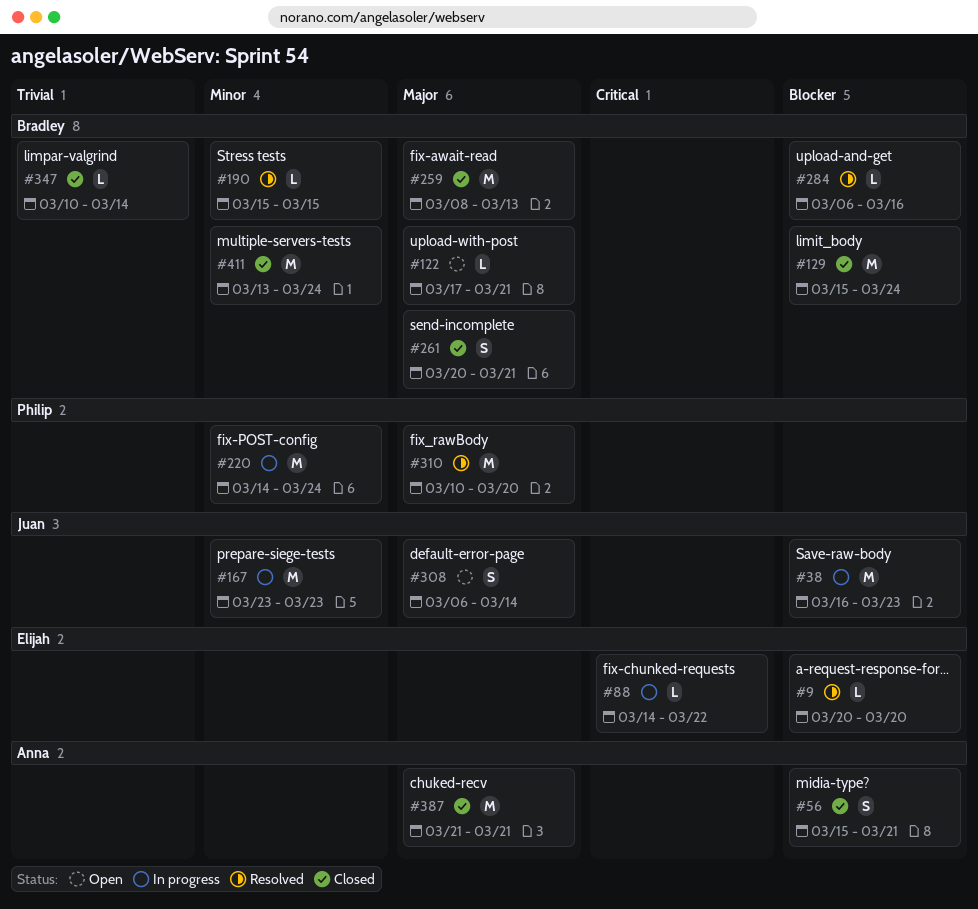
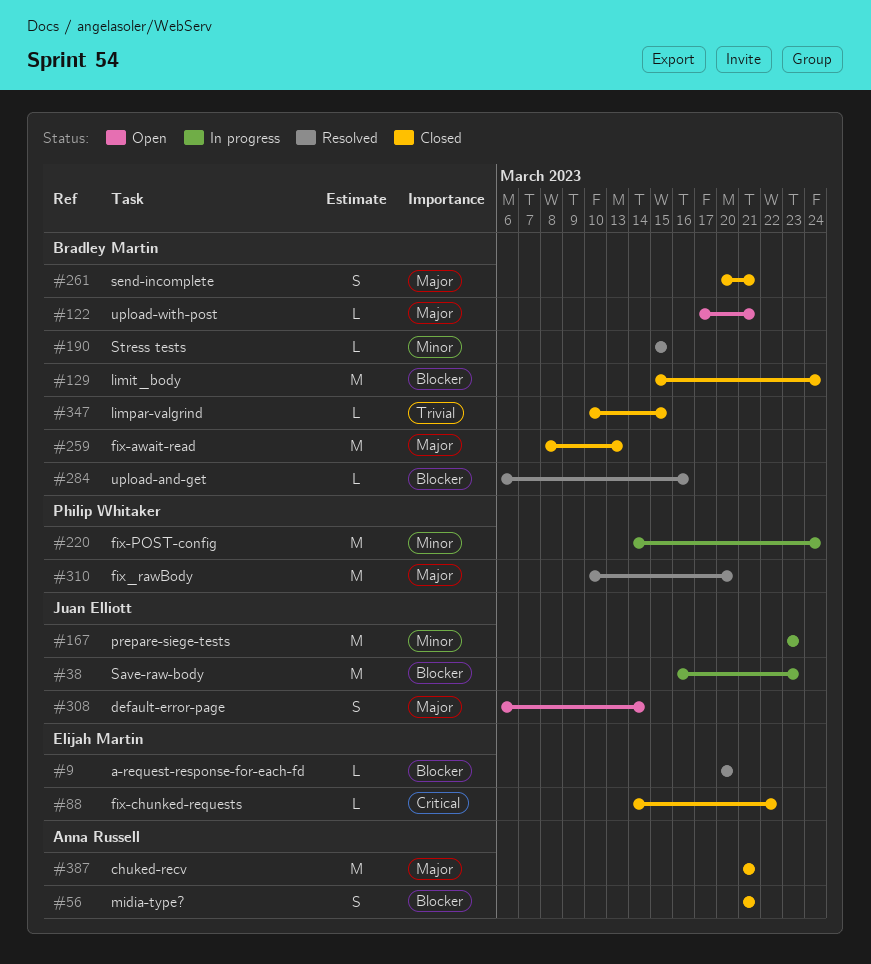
#56, start: Mar 15 -> Mar 21
#88, status: In progress -> Closed
#347, due: Mar 14 -> Mar 15
#411: present -> none

